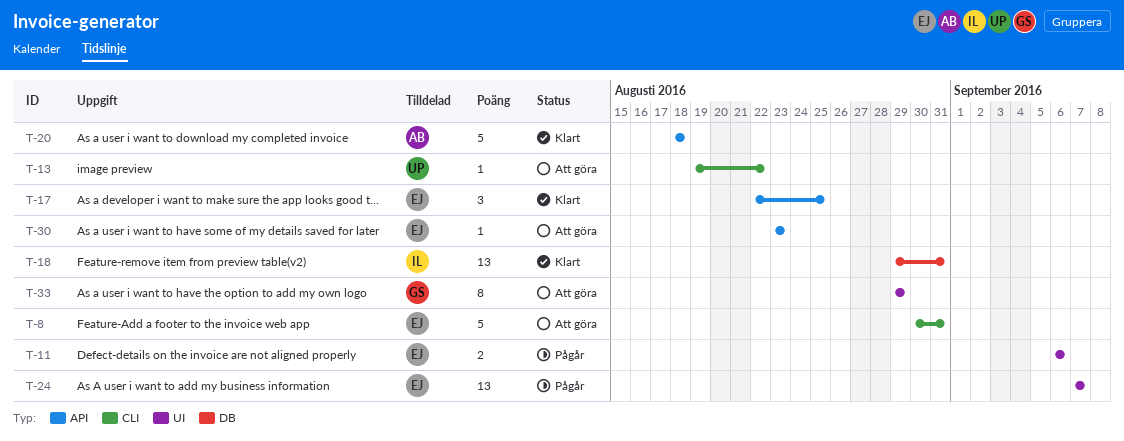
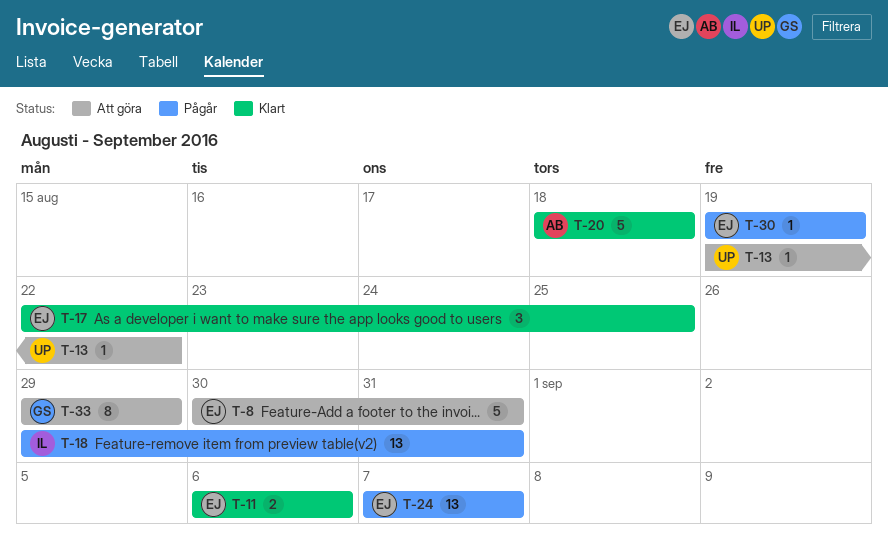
T-11, status: Pågår -> Klart
T-18, status: Klart -> Pågår
T-30, status: Att göra -> Pågår
T-30, start: Aug 23 -> Aug 19
T-30, due: Aug 23 -> Aug 19

